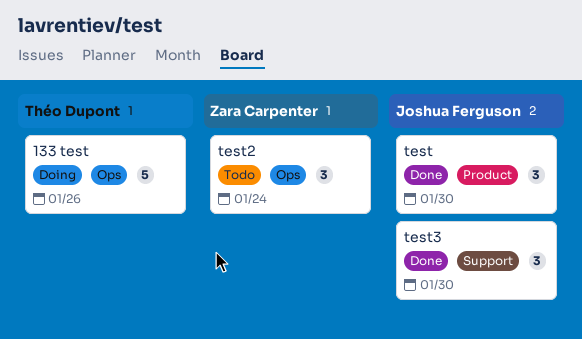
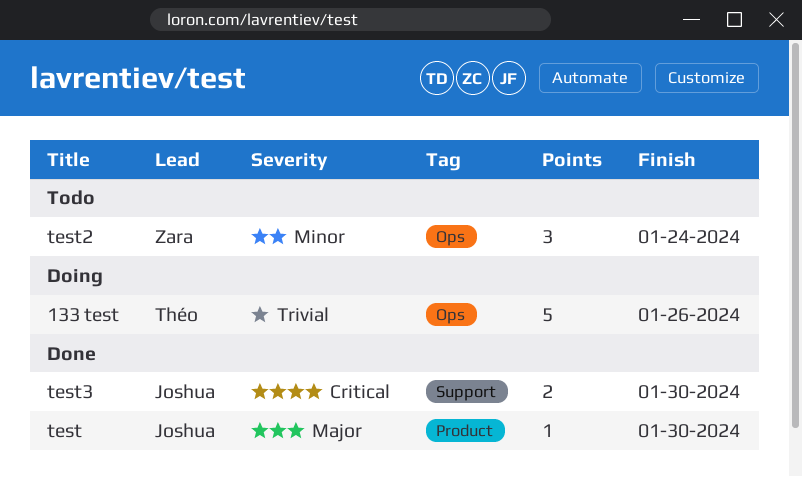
test, estimate: 3 -> 1
test3, estimate: 3 -> 2

